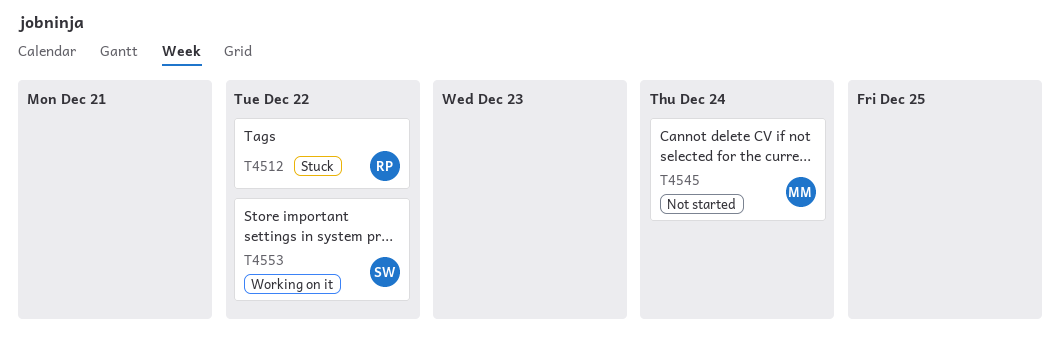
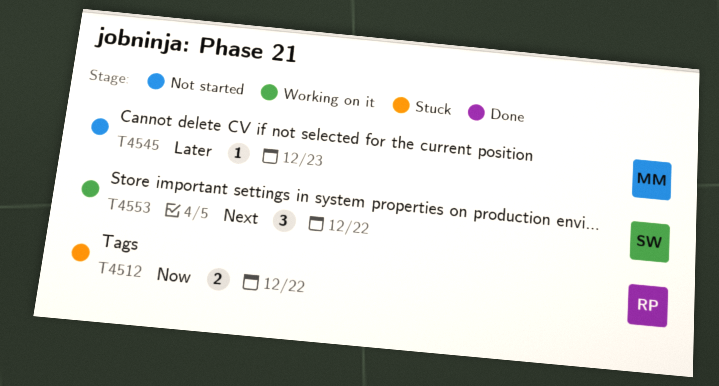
T4545, due: Dec 24 -> Dec 23

